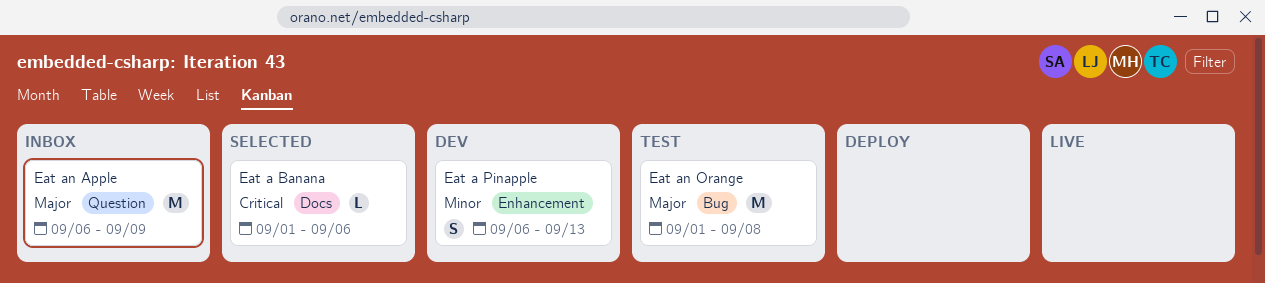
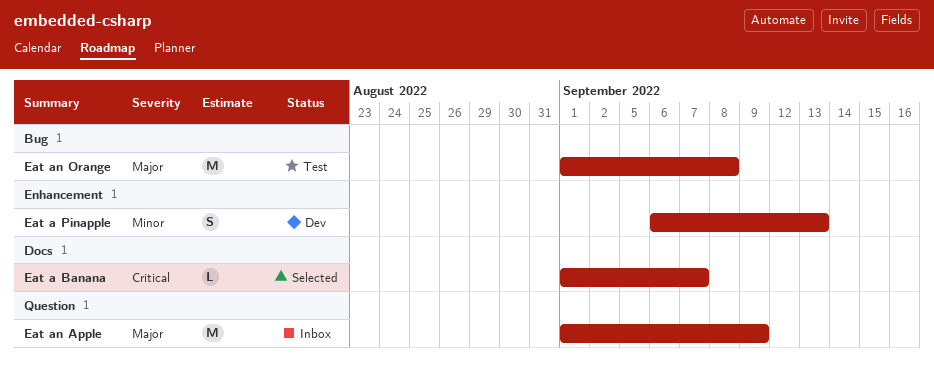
Eat a Banana, due: Sep 6 -> Sep 7
Eat an Apple, start: Sep 6 -> Sep 1

